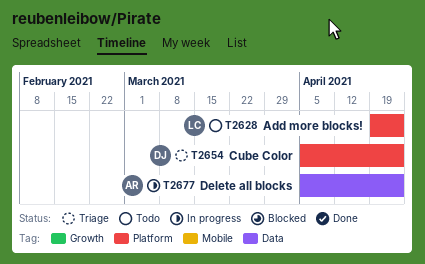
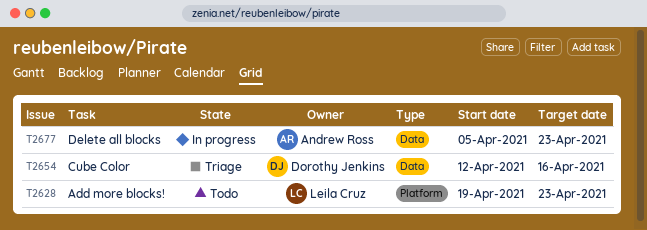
T2654, label: Platform -> Data
T2654, start: Apr 5 -> Apr 12
T2654, due: Apr 23 -> Apr 16

